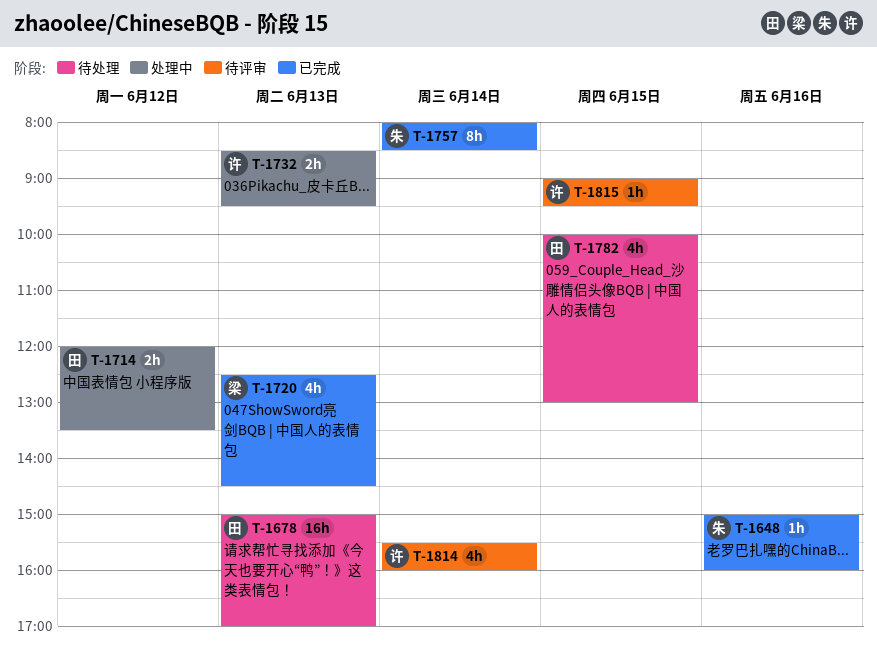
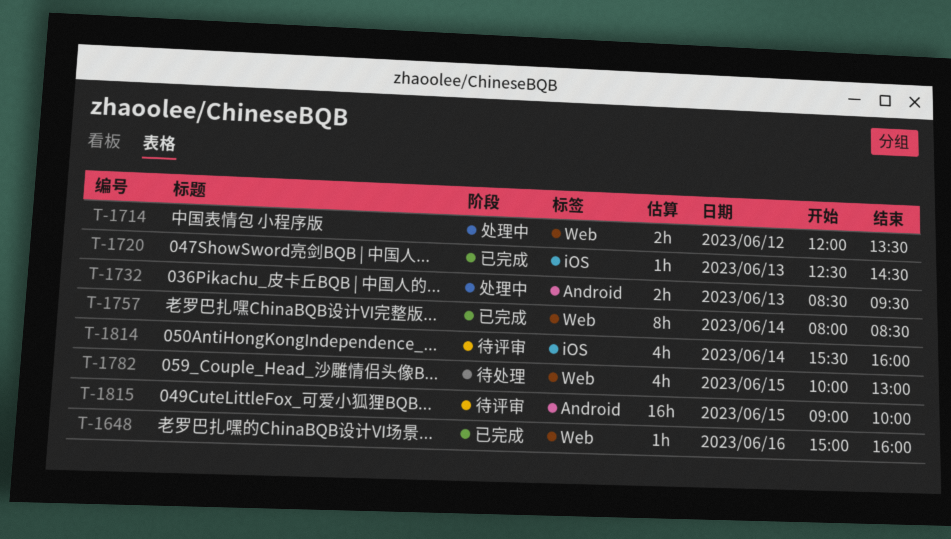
T-1678: present -> none
T-1720, estimate: 4h -> 1h
T-1815, estimate: 1h -> 16h
T-1815, ends: 09:30 -> 10:00

